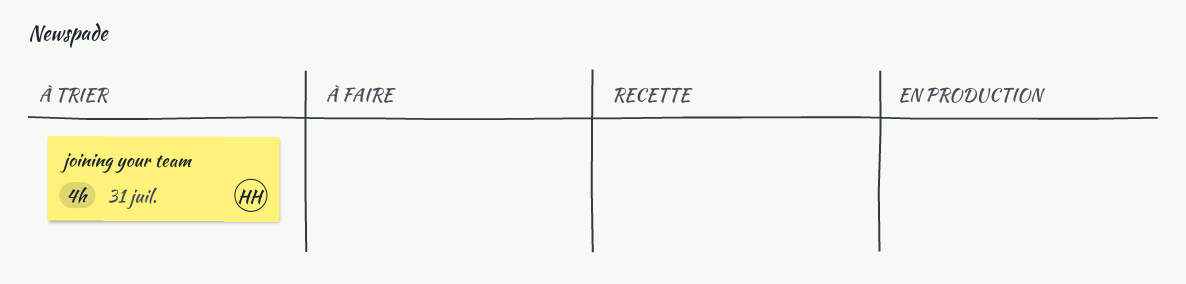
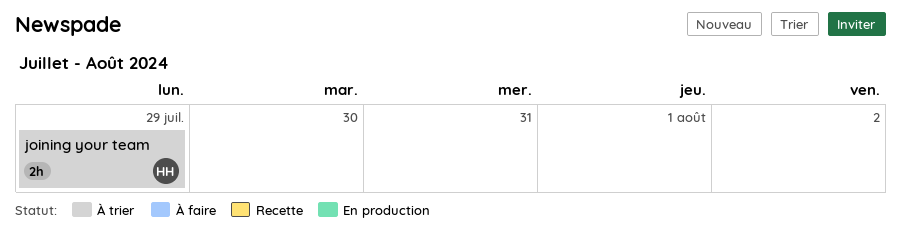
joining your team, estimate: 4h -> 2h
joining your team, day: Jul 31 -> Jul 29

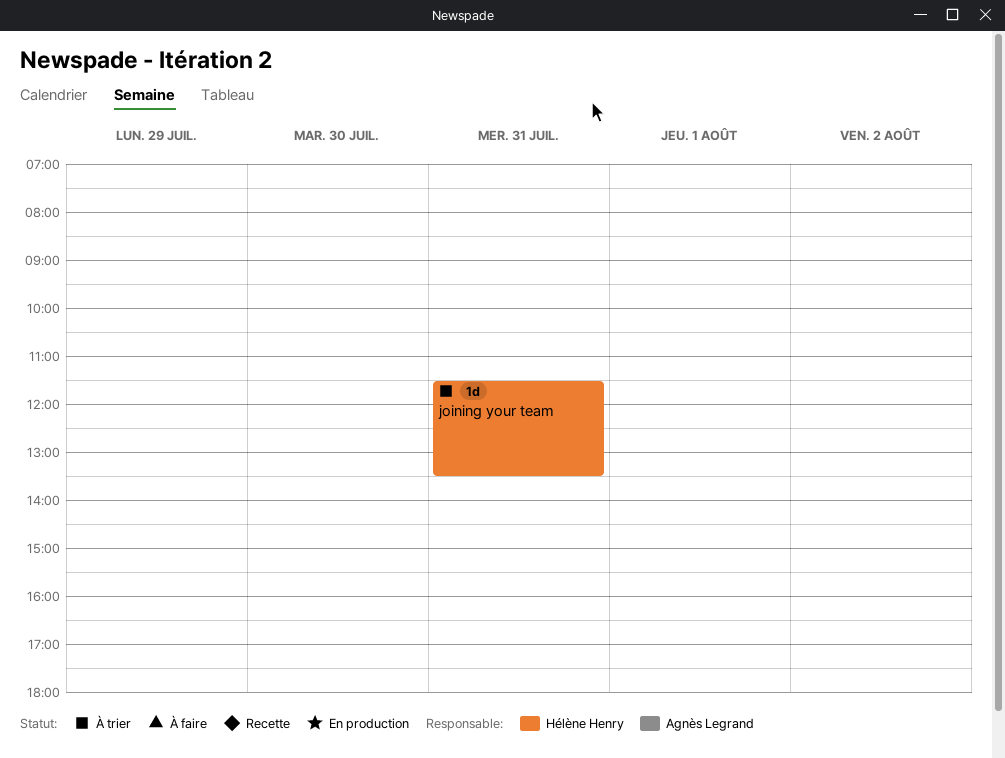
joining your team, estimate: 2h -> 1d
joining your team, day: Jul 29 -> Jul 31

